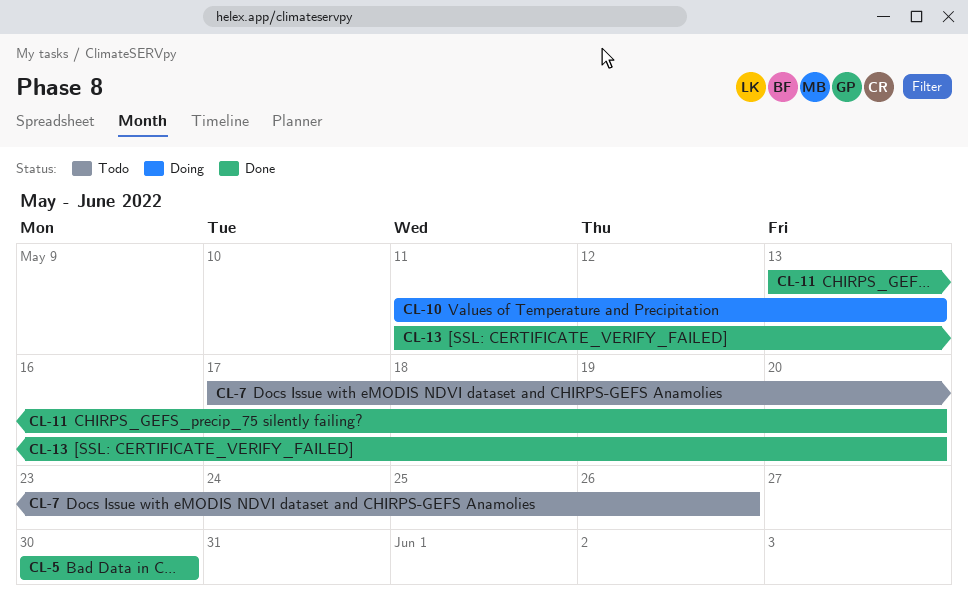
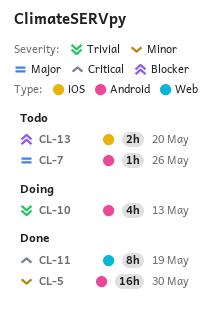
CL-11, due: May 20 -> May 19
CL-13, status: Done -> Todo

